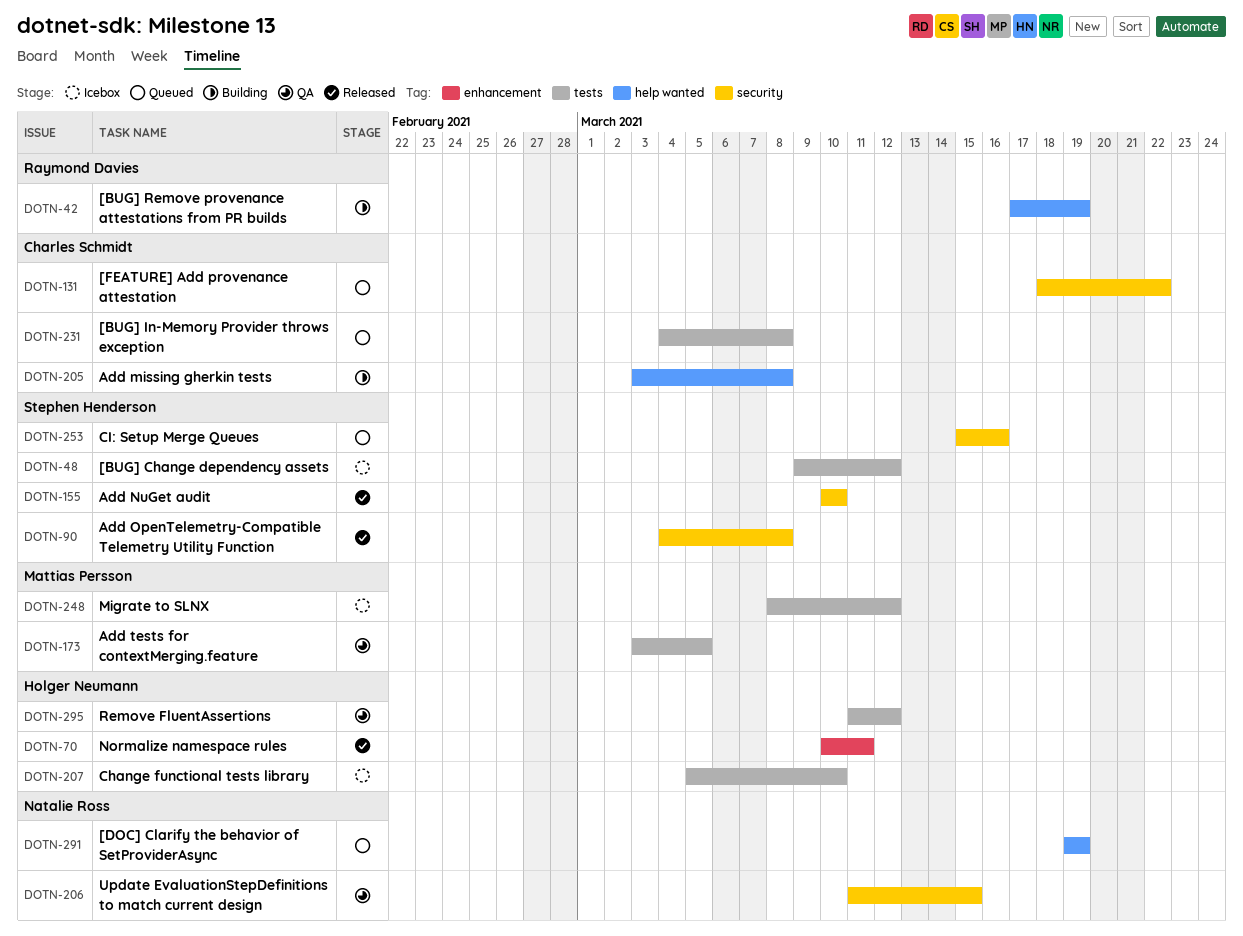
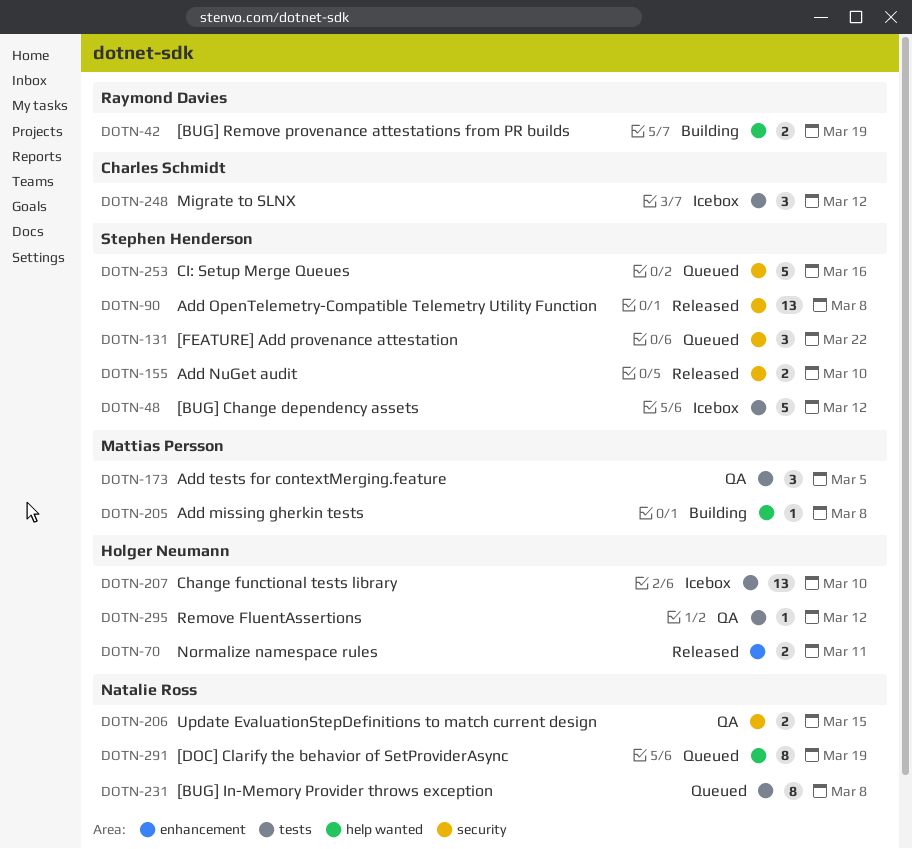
DOTN-131, owner: Charles Schmidt -> Stephen Henderson
DOTN-205, owner: Charles Schmidt -> Mattias Persson
DOTN-231, owner: Charles Schmidt -> Natalie Ross
DOTN-248, owner: Mattias Persson -> Charles Schmidt

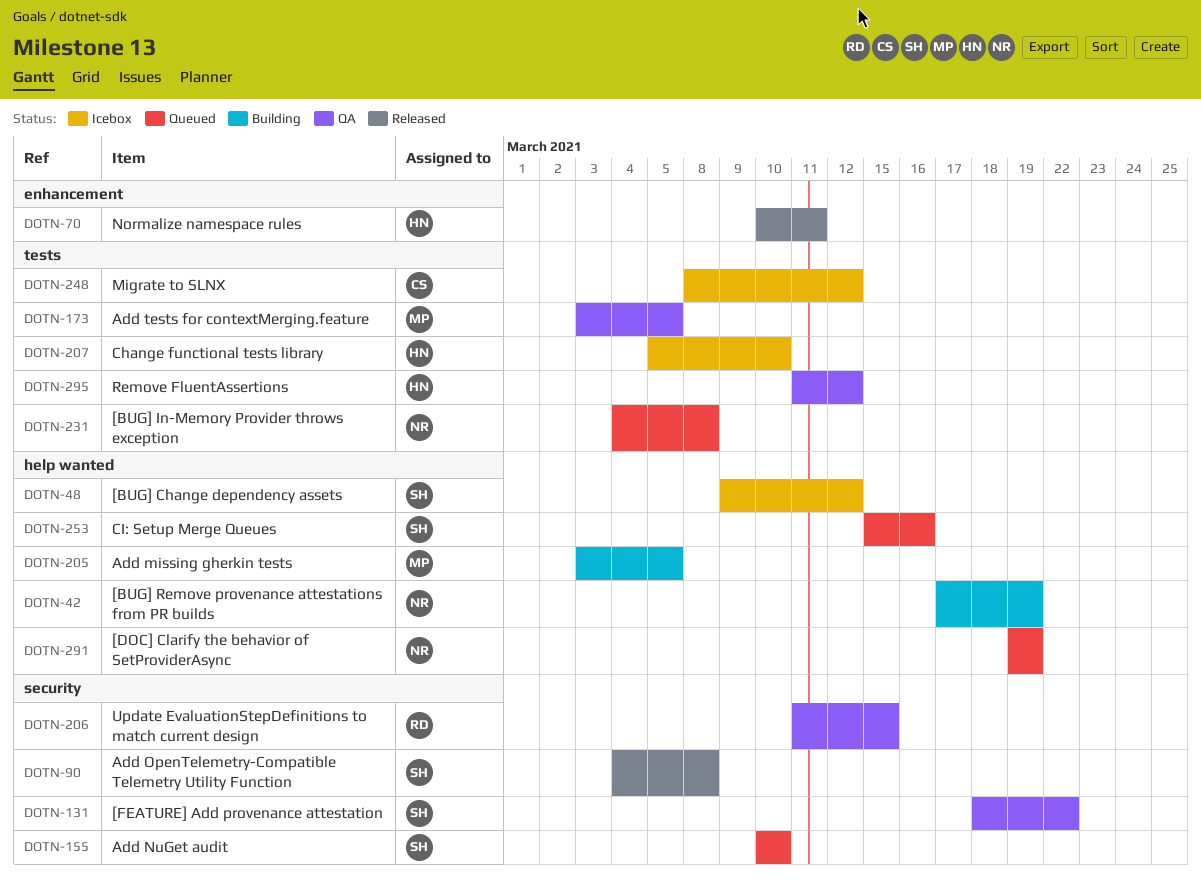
DOTN-42, owner: Raymond Davies -> Natalie Ross
DOTN-48, label: tests -> help wanted
DOTN-131, status: Queued -> QA
DOTN-155, status: Released -> Queued
DOTN-205, due: Mar 8 -> Mar 5
DOTN-206, owner: Natalie Ross -> Raymond Davies
DOTN-253, label: security -> help wanted

